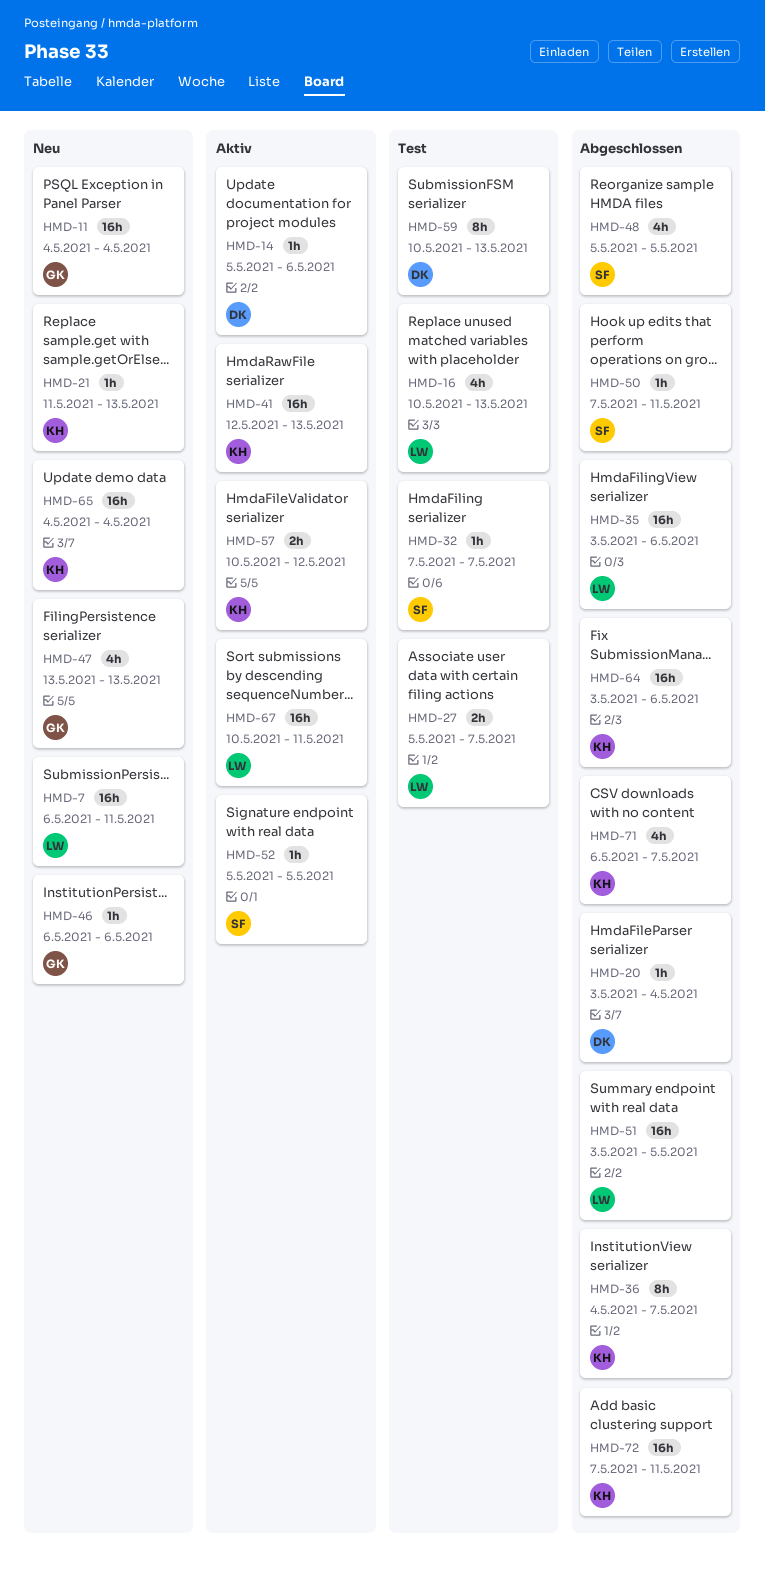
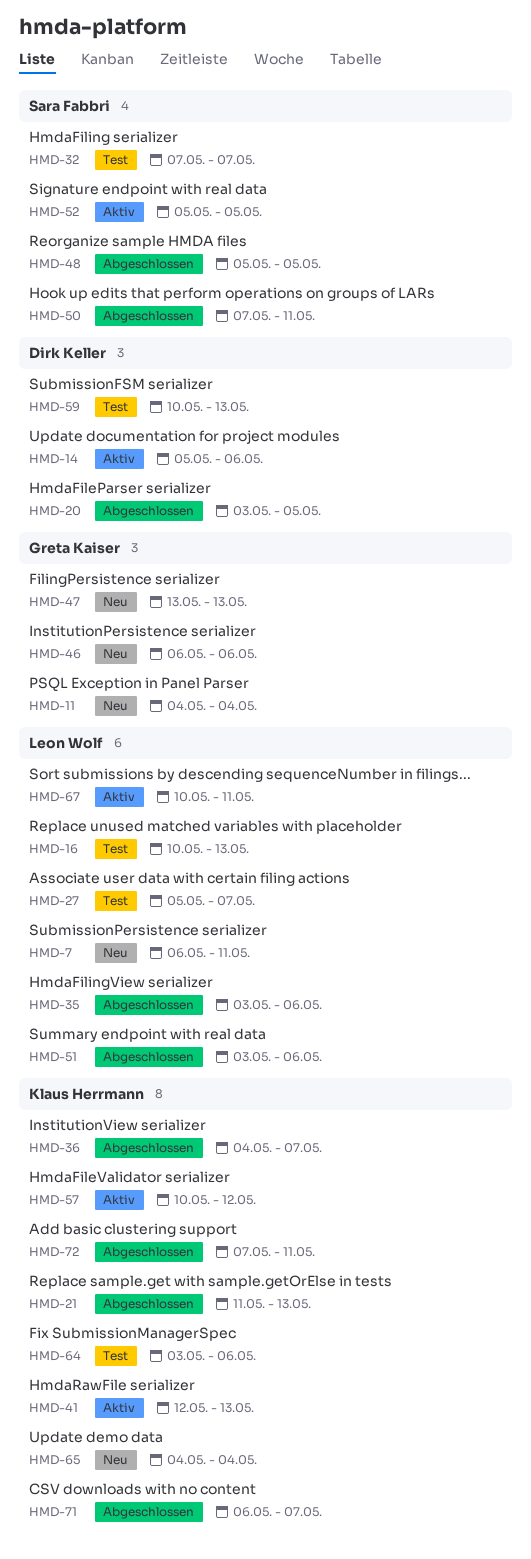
HMD-20, due: May 4 -> May 5
HMD-21, status: Neu -> Abgeschlossen
HMD-51, due: May 5 -> May 6
HMD-64, status: Abgeschlossen -> Test

